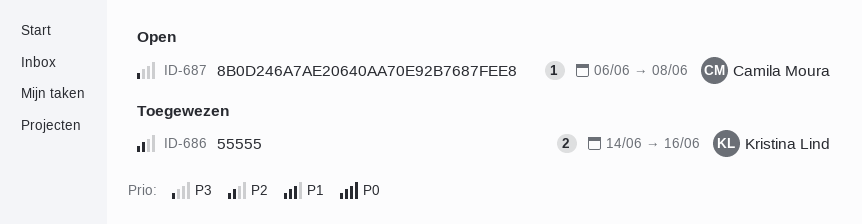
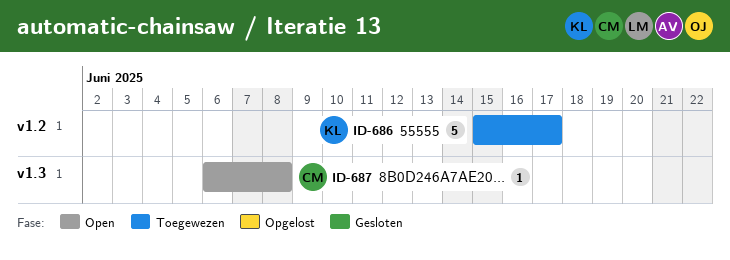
ID-686, estimate: 2 -> 5
ID-686, start: Jun 14 -> Jun 15
ID-686, due: Jun 16 -> Jun 17

